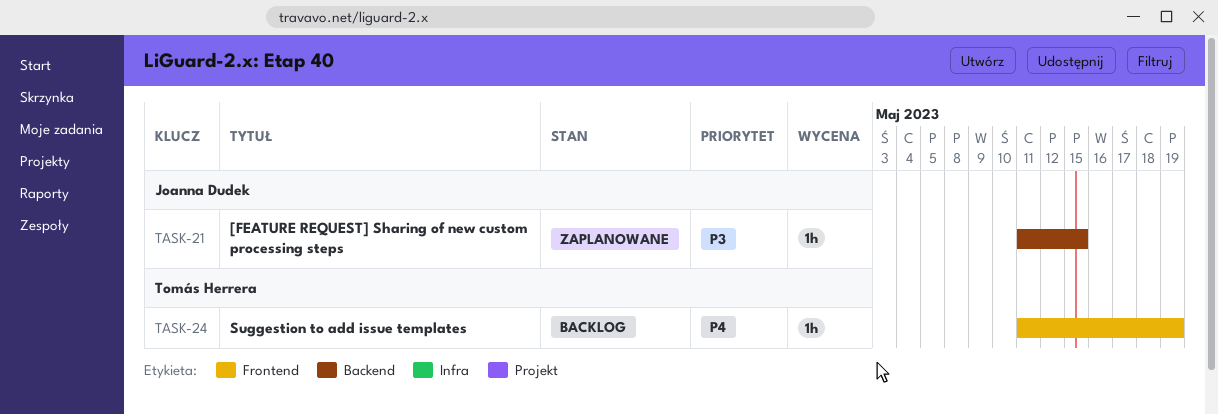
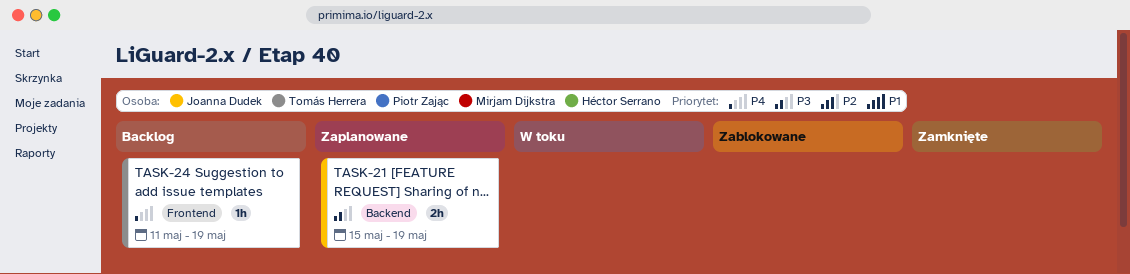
TASK-21, estimate: 1h -> 2h
TASK-21, start: May 11 -> May 15
TASK-21, due: May 15 -> May 19

